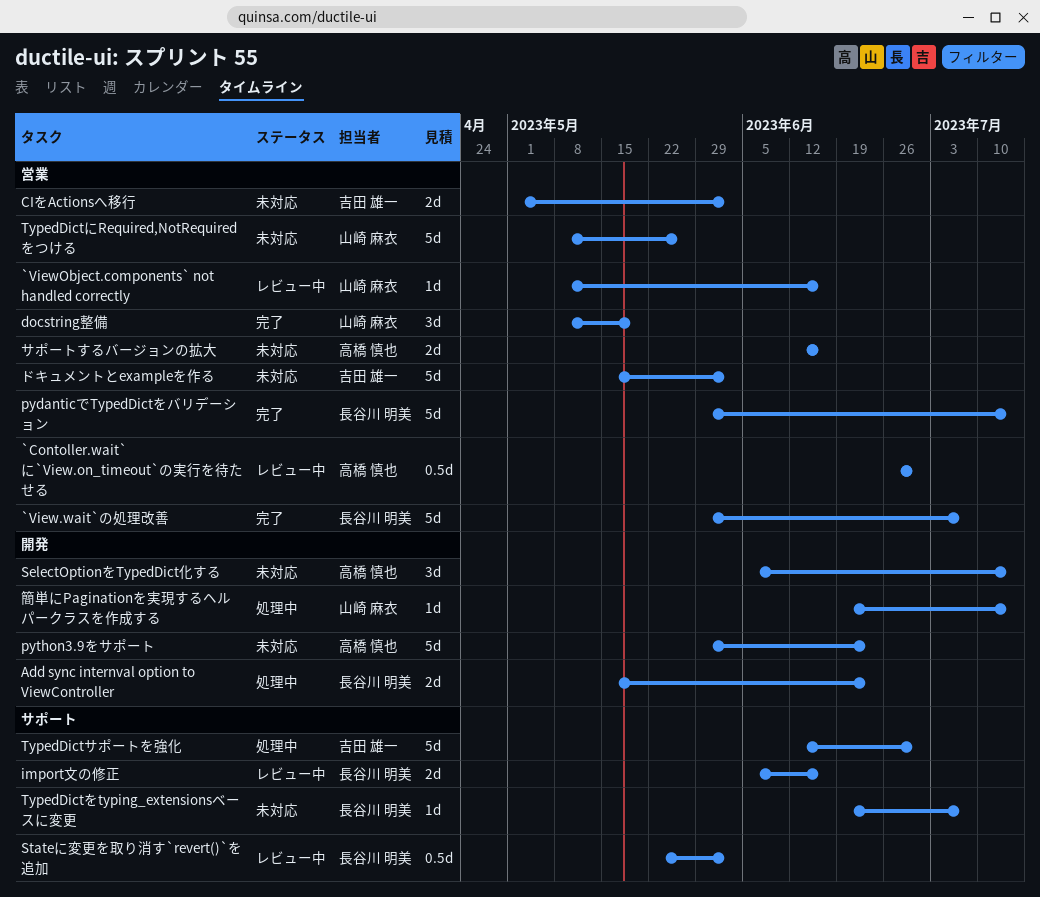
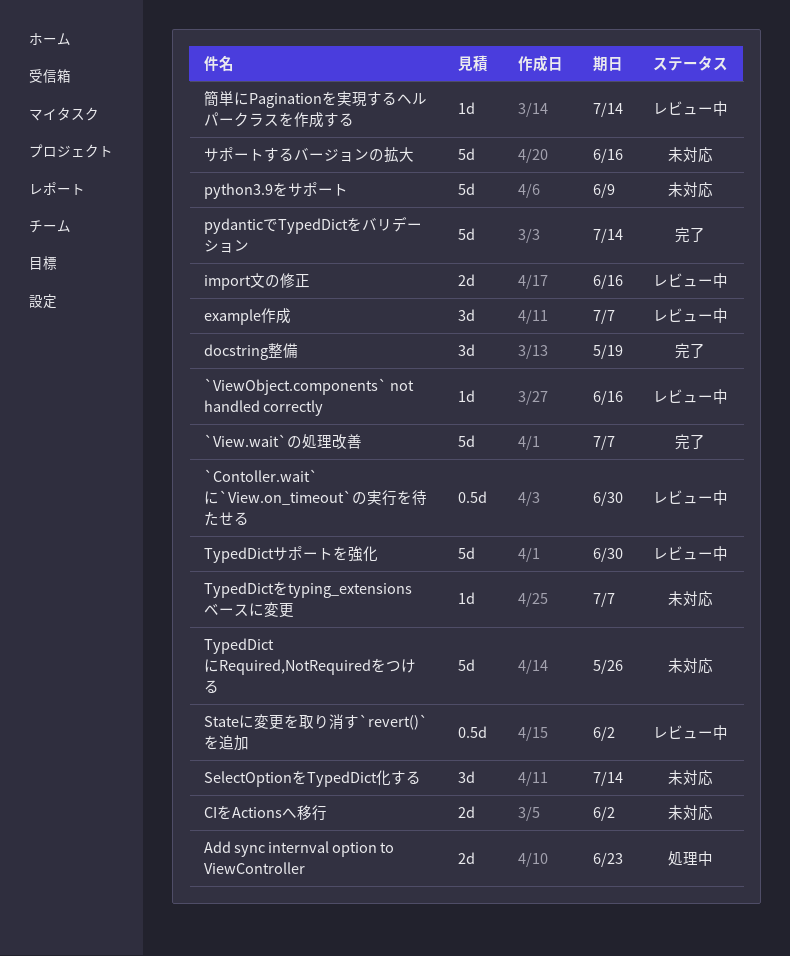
example作成: none -> present
python3.9をサポート, due: Jun 23 -> Jun 9
TypedDictサポートを強化, status: 処理中 -> レビュー中
サポートするバージョンの拡大, estimate: 2d -> 5d
ドキュメントとexampleを作る: present -> none
簡単にPaginationを実現するヘルパークラスを作成する, status: 処理中 -> レビュー中

